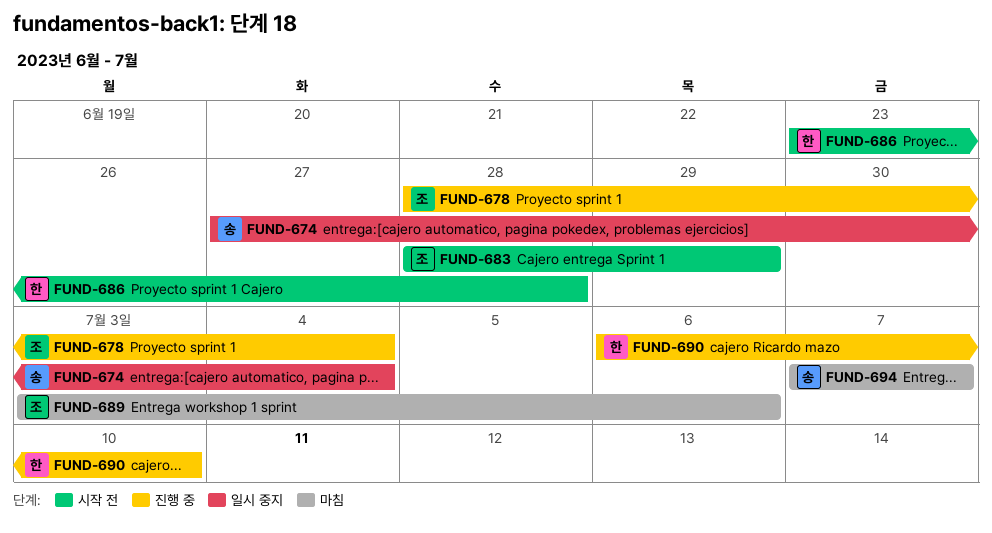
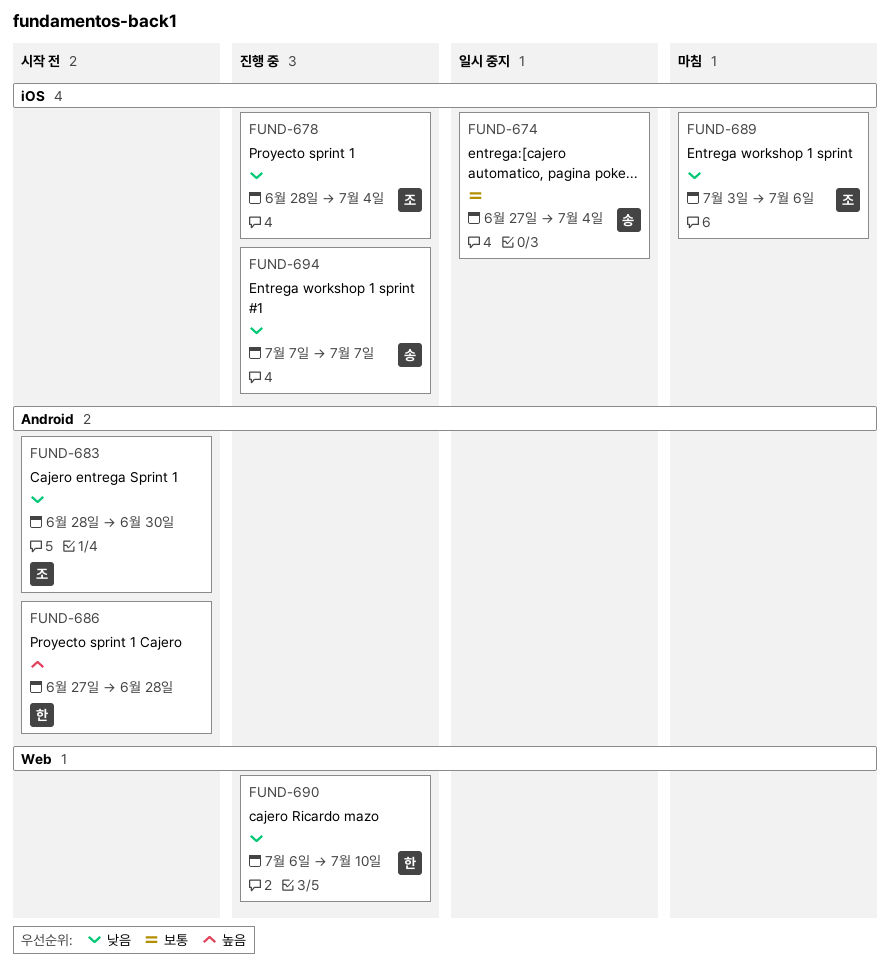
FUND-683, due: Jun 29 -> Jun 30
FUND-686, start: Jun 23 -> Jun 27
FUND-694, status: 마침 -> 진행 중

